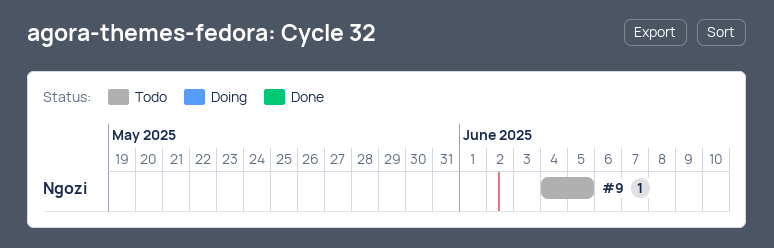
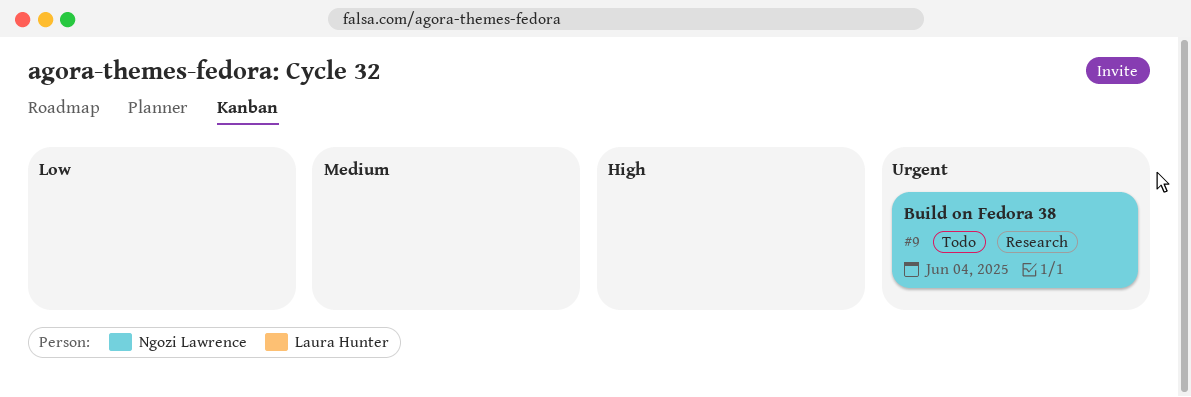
#9, due: Jun 5 -> Jun 4

